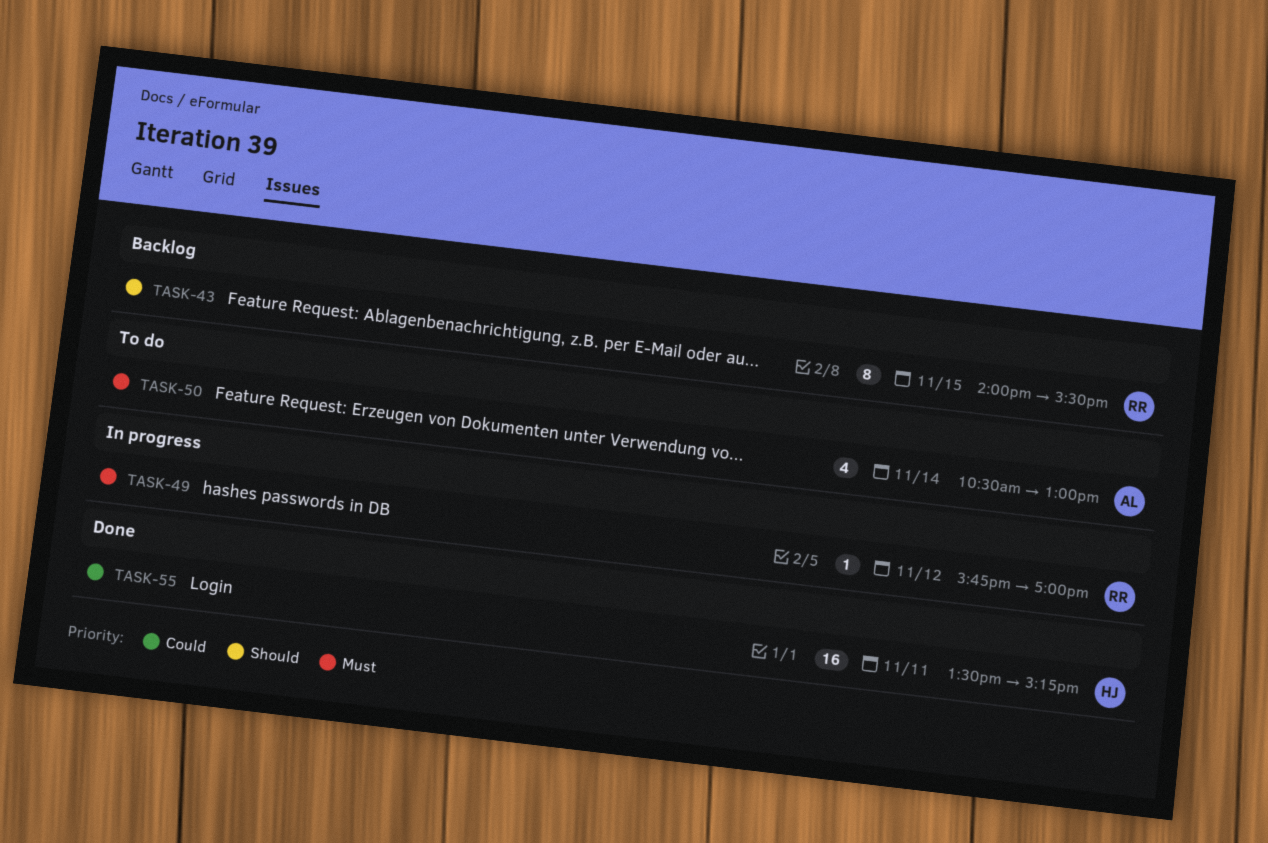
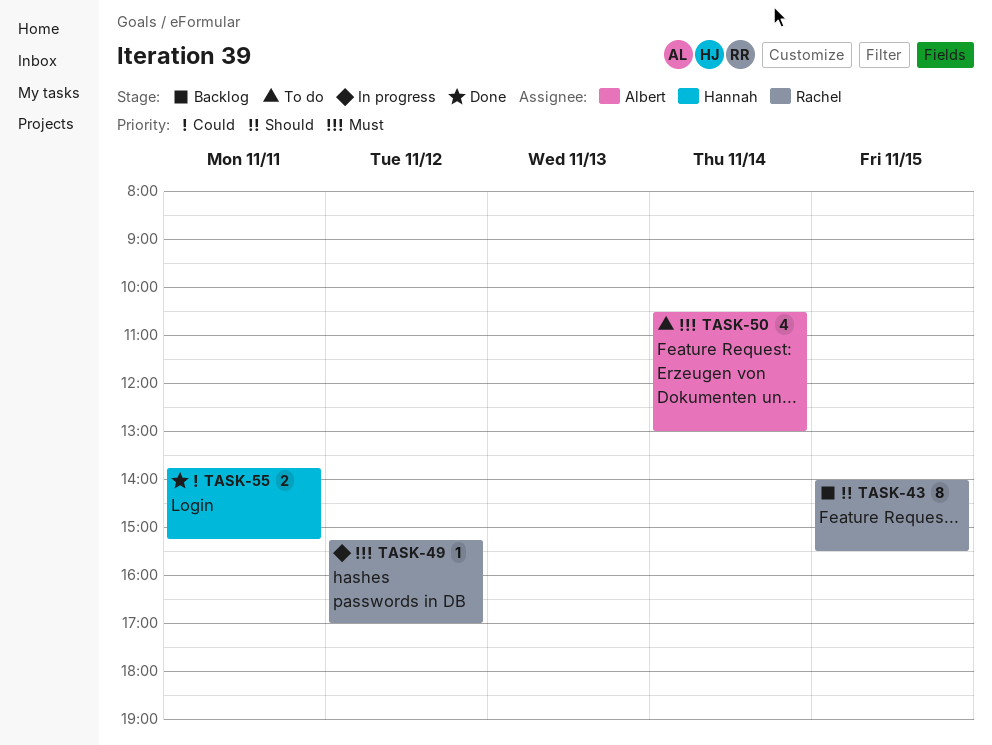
TASK-49, begins: 15:45 -> 15:15
TASK-55, estimate: 16 -> 2
TASK-55, begins: 13:30 -> 13:45

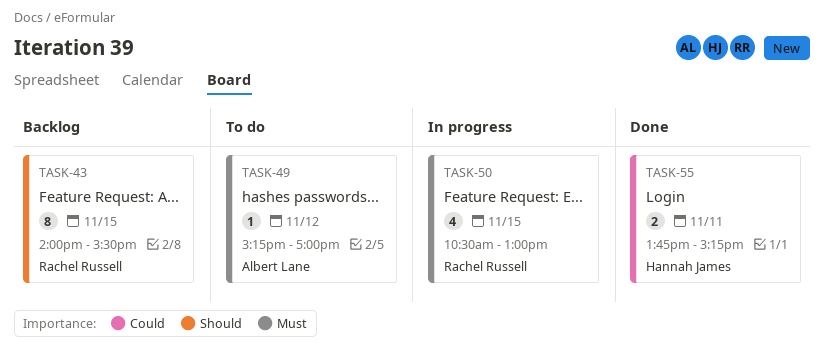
TASK-49, status: In progress -> To do
TASK-49, owner: Rachel Russell -> Albert Lane
TASK-50, status: To do -> In progress
TASK-50, owner: Albert Lane -> Rachel Russell
TASK-50, day: Nov 14 -> Nov 15

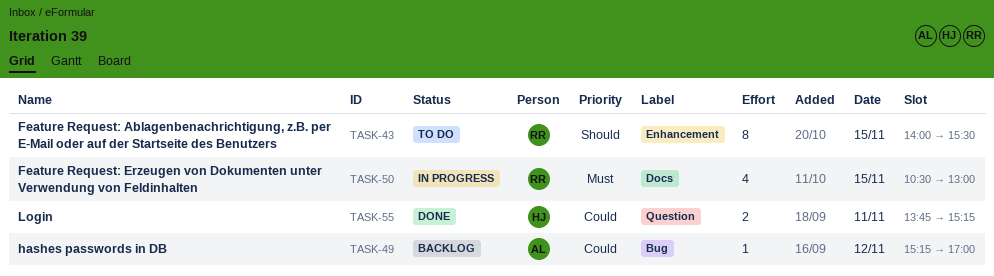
TASK-43, status: Backlog -> To do
TASK-49, status: To do -> Backlog
TASK-49, priority: Must -> Could

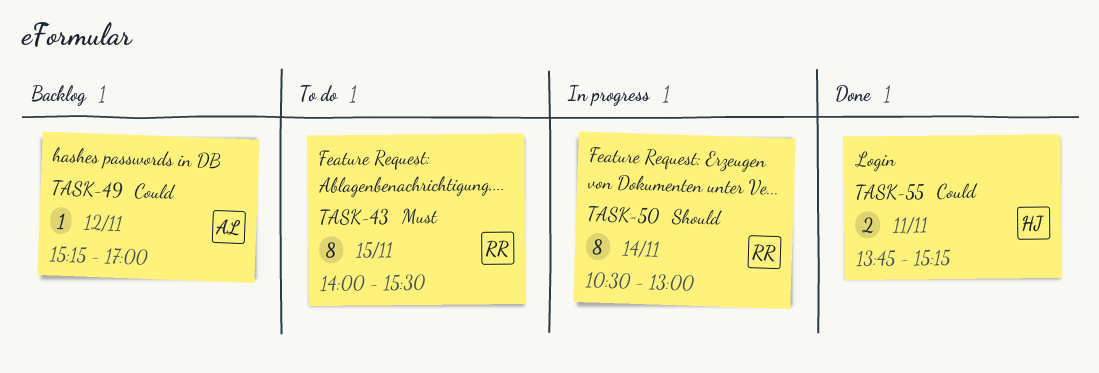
TASK-43, priority: Should -> Must
TASK-50, priority: Must -> Should
TASK-50, estimate: 4 -> 8
TASK-50, day: Nov 15 -> Nov 14

